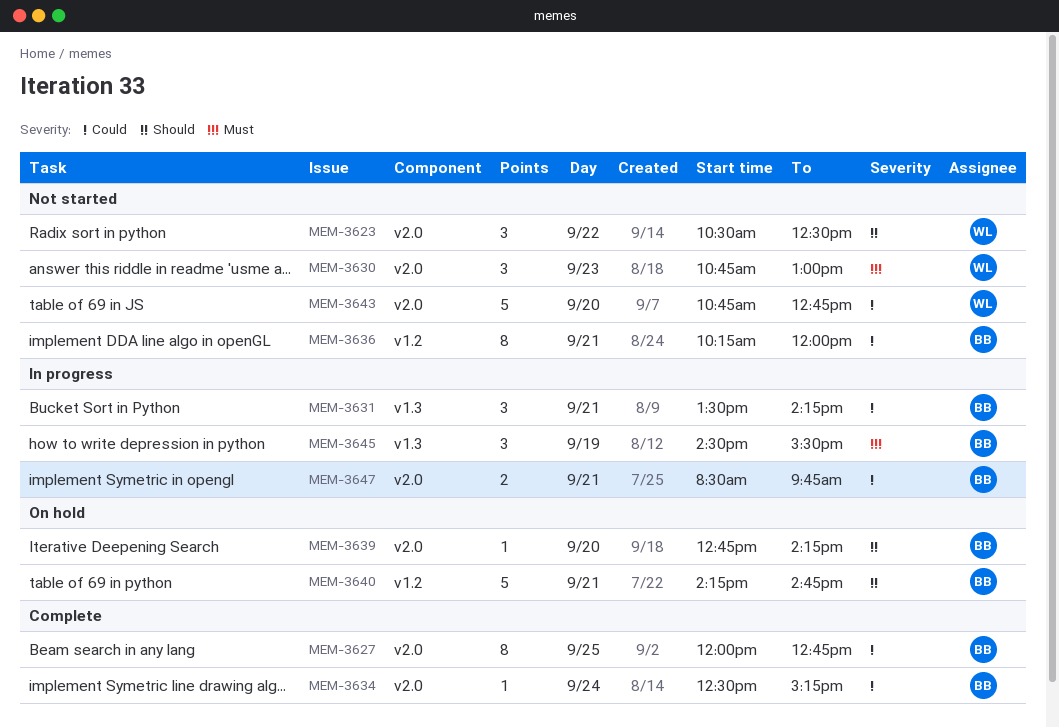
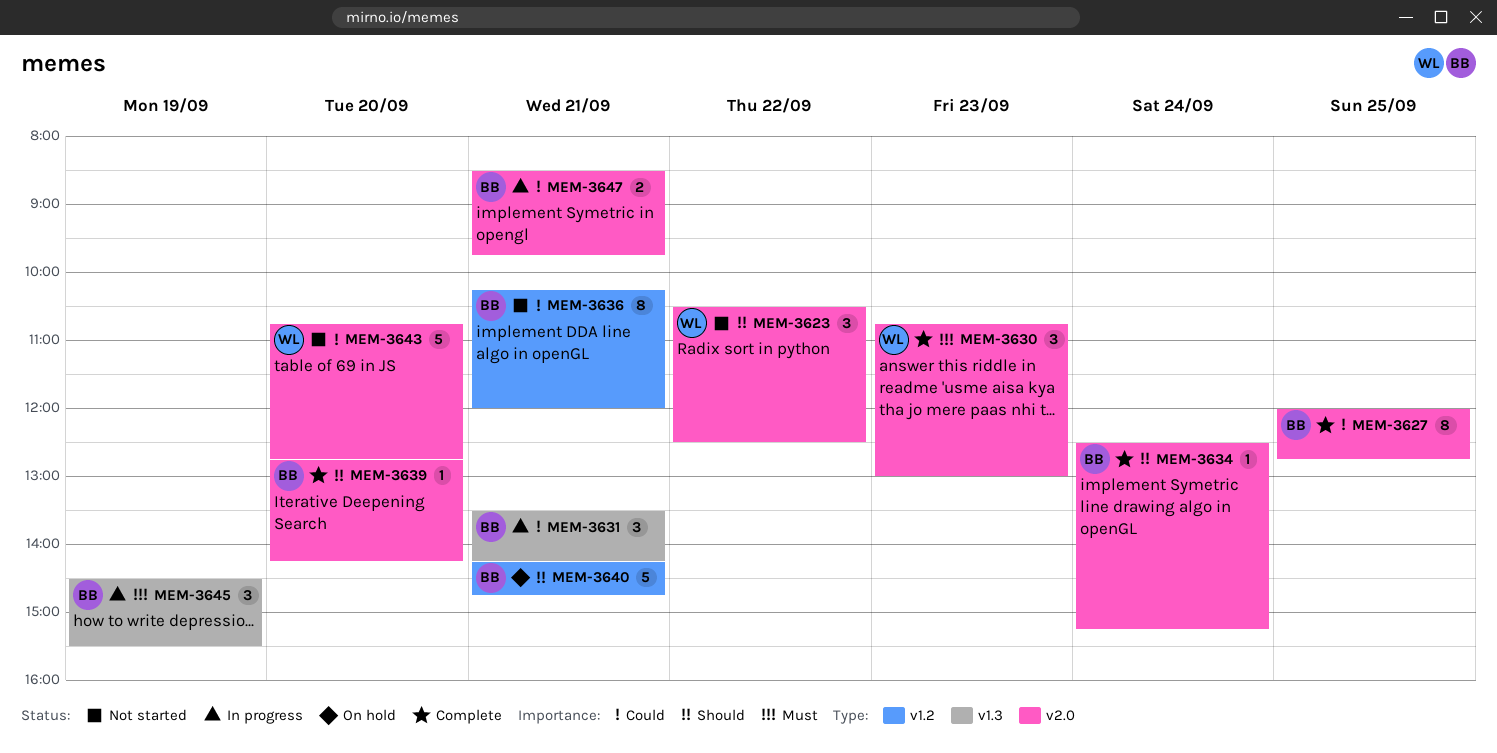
MEM-3630, status: Not started -> Complete
MEM-3634, priority: Could -> Should
MEM-3639, status: On hold -> Complete

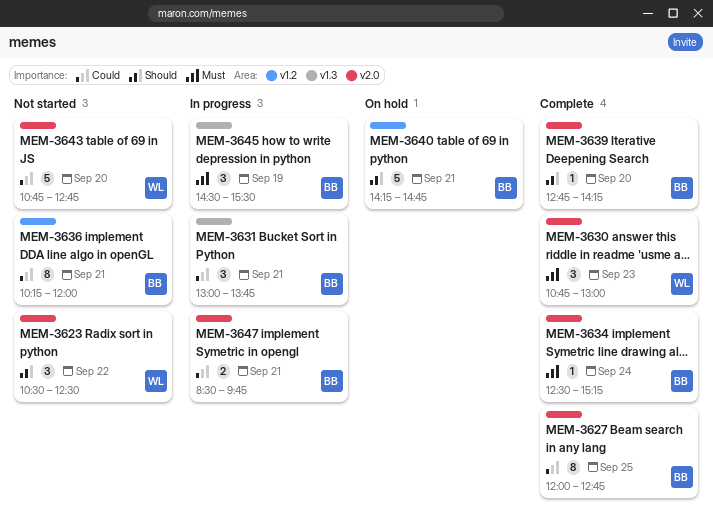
MEM-3631, begins: 13:30 -> 13:00
MEM-3631, ends: 14:15 -> 13:45
MEM-3634, priority: Should -> Must

